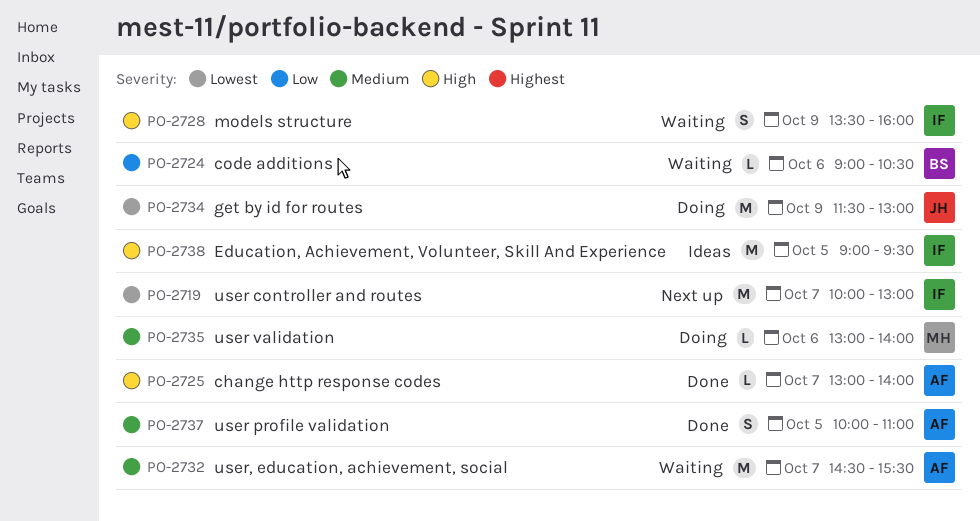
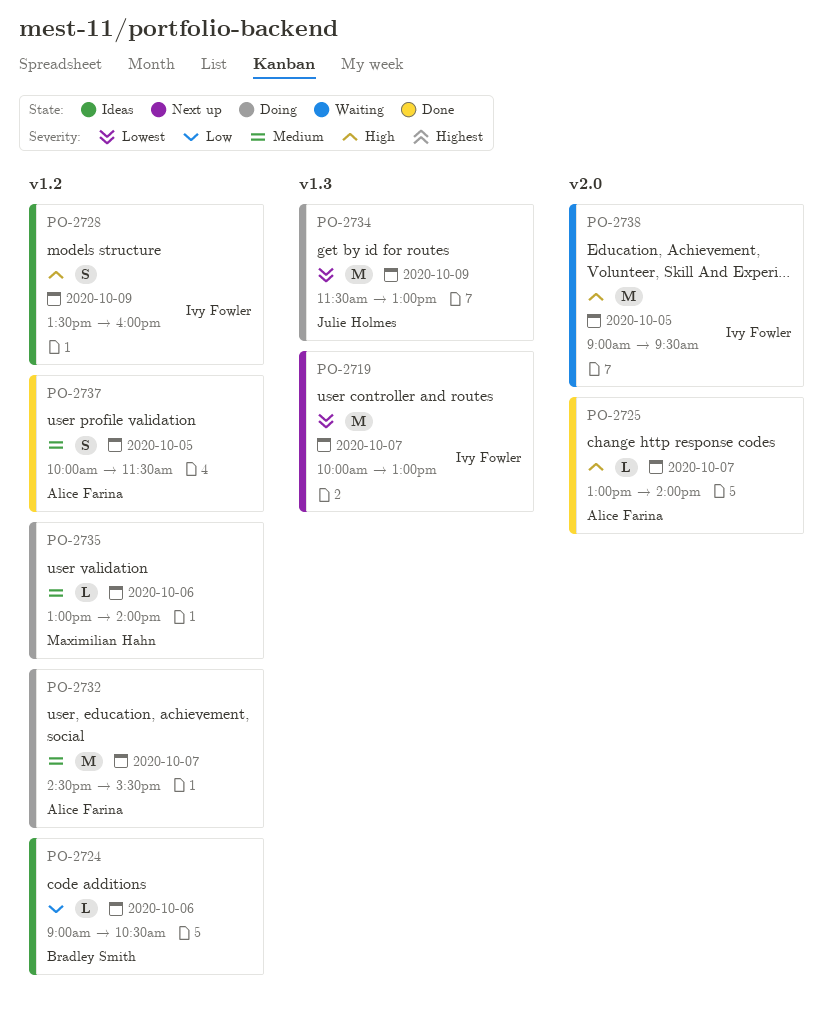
PO-2724, status: Waiting -> Ideas
PO-2728, status: Waiting -> Ideas
PO-2732, status: Waiting -> Doing
PO-2737, ends: 11:00 -> 11:30
PO-2738, status: Ideas -> Waiting

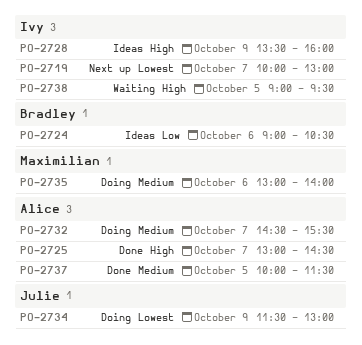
PO-2725, ends: 14:00 -> 14:30

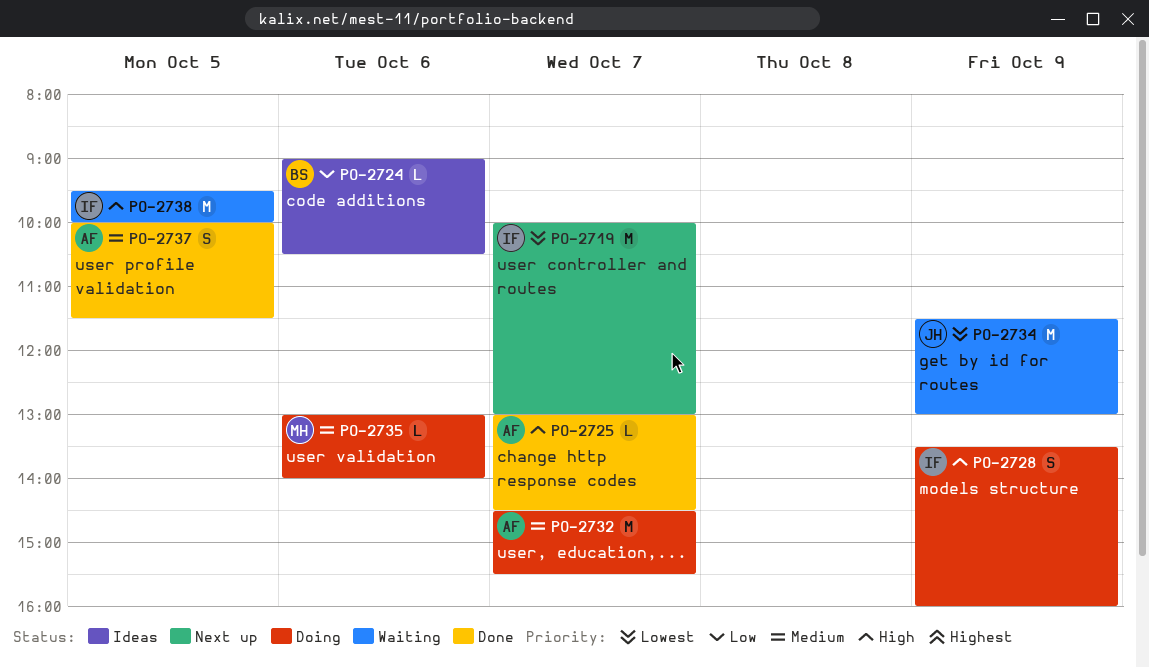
PO-2728, status: Ideas -> Doing
PO-2734, status: Doing -> Waiting
PO-2738, begins: 09:00 -> 09:30
PO-2738, ends: 09:30 -> 10:00

